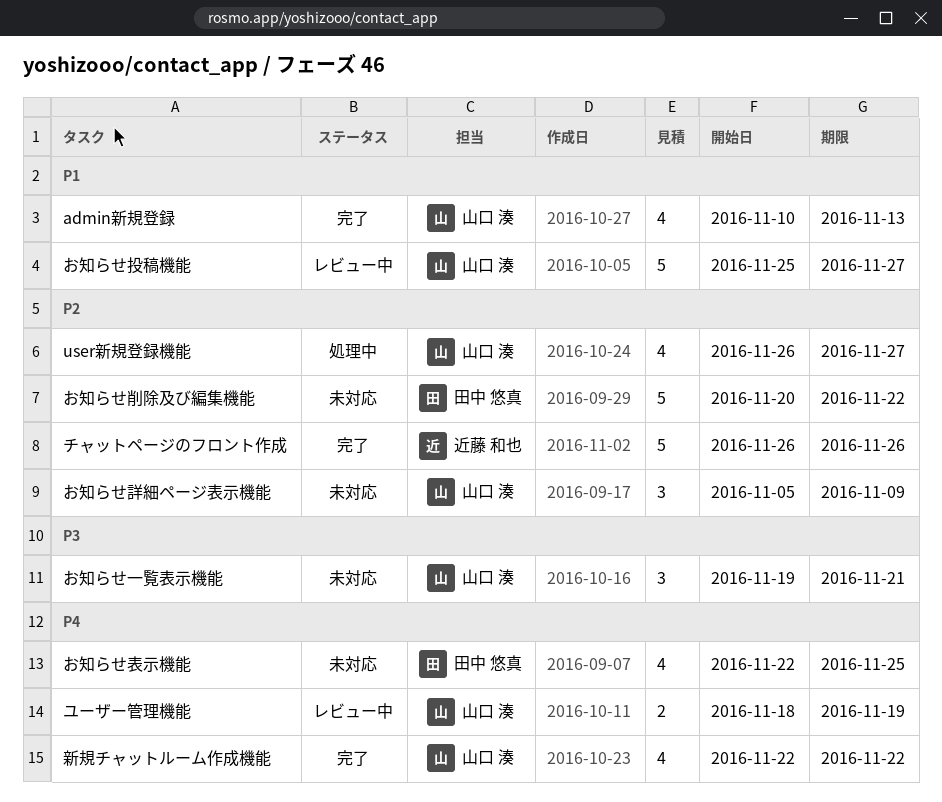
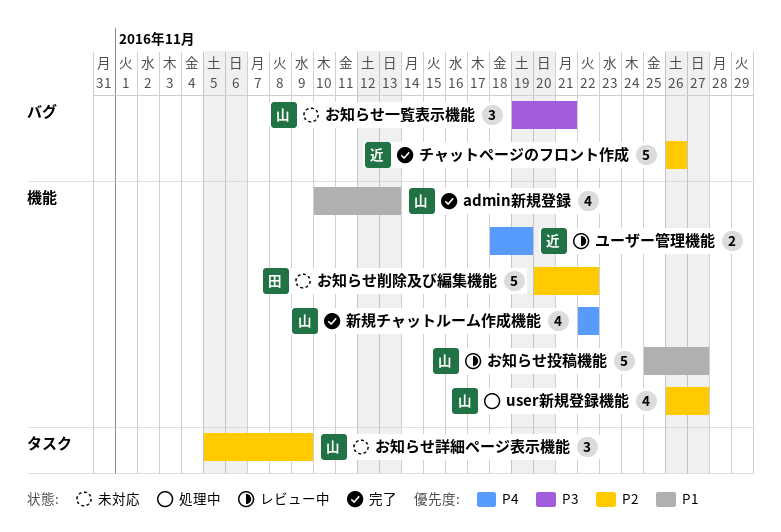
お知らせ表示機能: present -> none
ユーザー管理機能, owner: 山口 湊 -> 近藤 和也

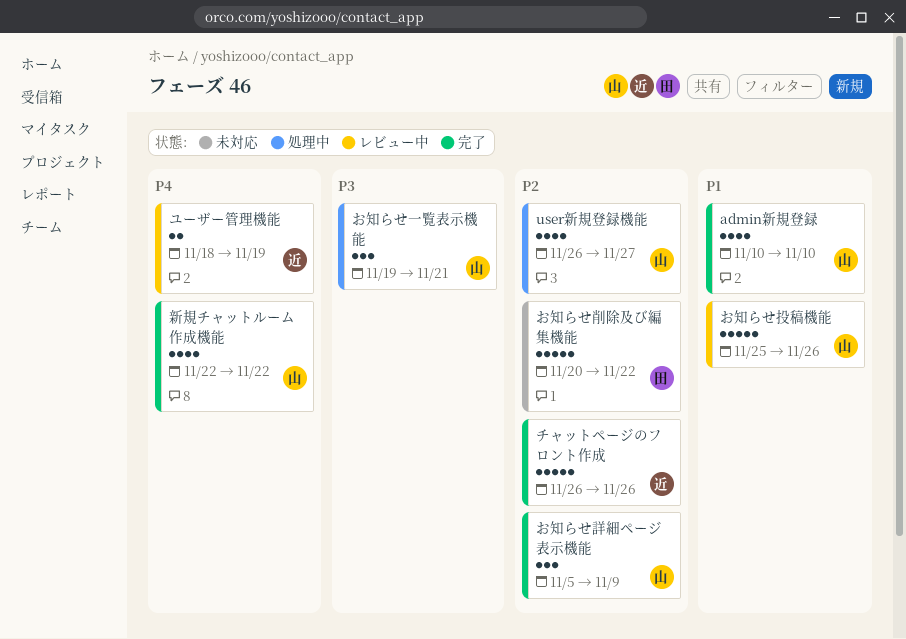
admin新規登録, due: Nov 13 -> Nov 10
お知らせ一覧表示機能, status: 未対応 -> 処理中
お知らせ投稿機能, due: Nov 27 -> Nov 26
お知らせ詳細ページ表示機能, status: 未対応 -> 完了

